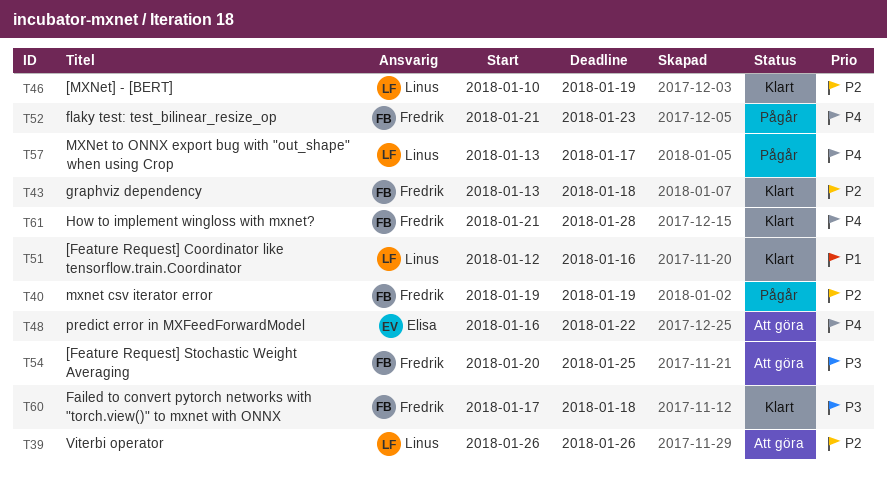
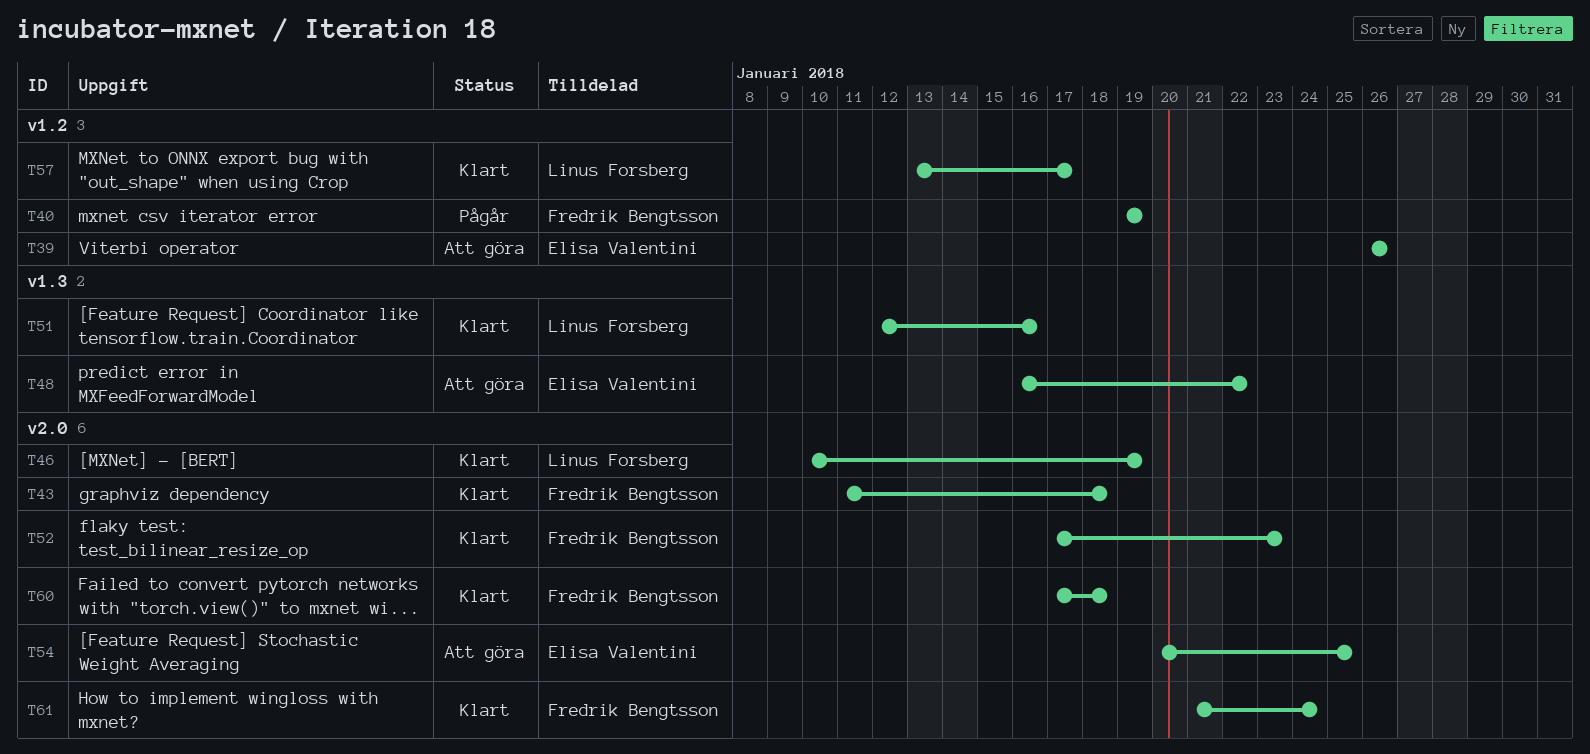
T39, owner: Linus Forsberg -> Elisa Valentini
T43, start: Jan 13 -> Jan 11
T52, status: Pågår -> Klart
T52, start: Jan 21 -> Jan 17
T54, owner: Fredrik Bengtsson -> Elisa Valentini
T57, status: Pågår -> Klart
T61, due: Jan 28 -> Jan 24

